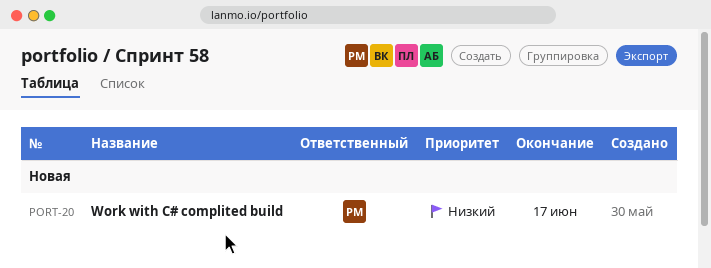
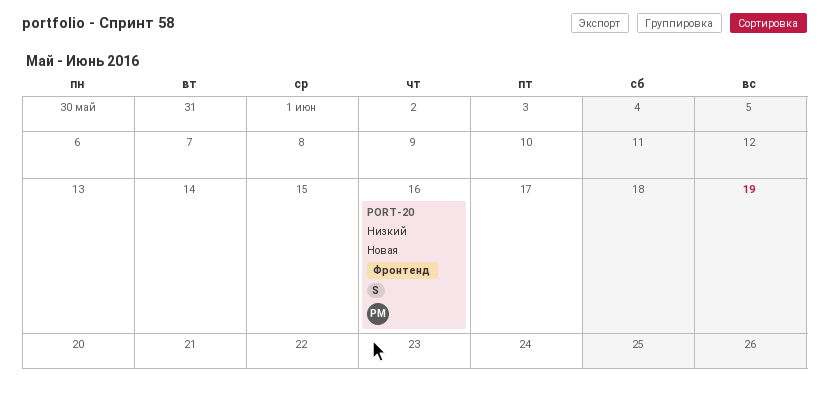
PORT-20, due: Jun 17 -> Jun 16

